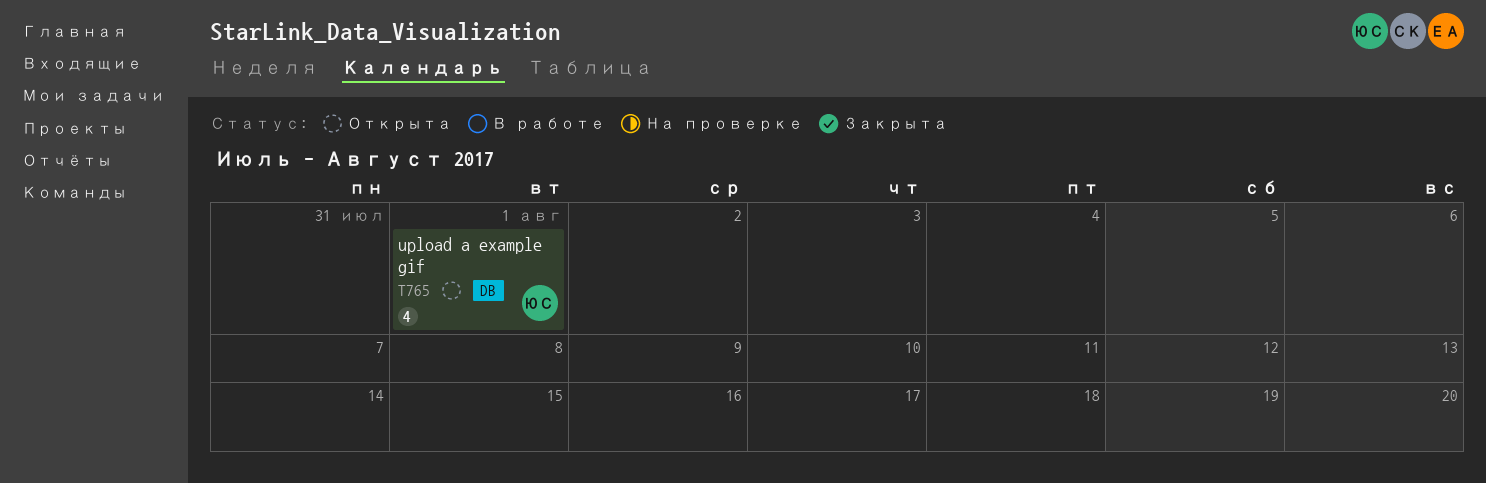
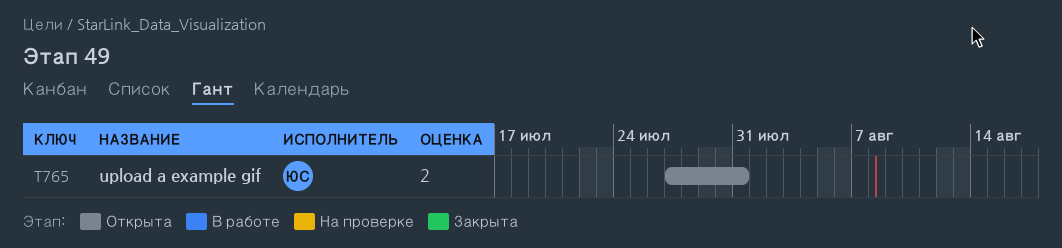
T765, estimate: 4 -> 2
T765, due: Aug 1 -> Jul 31

